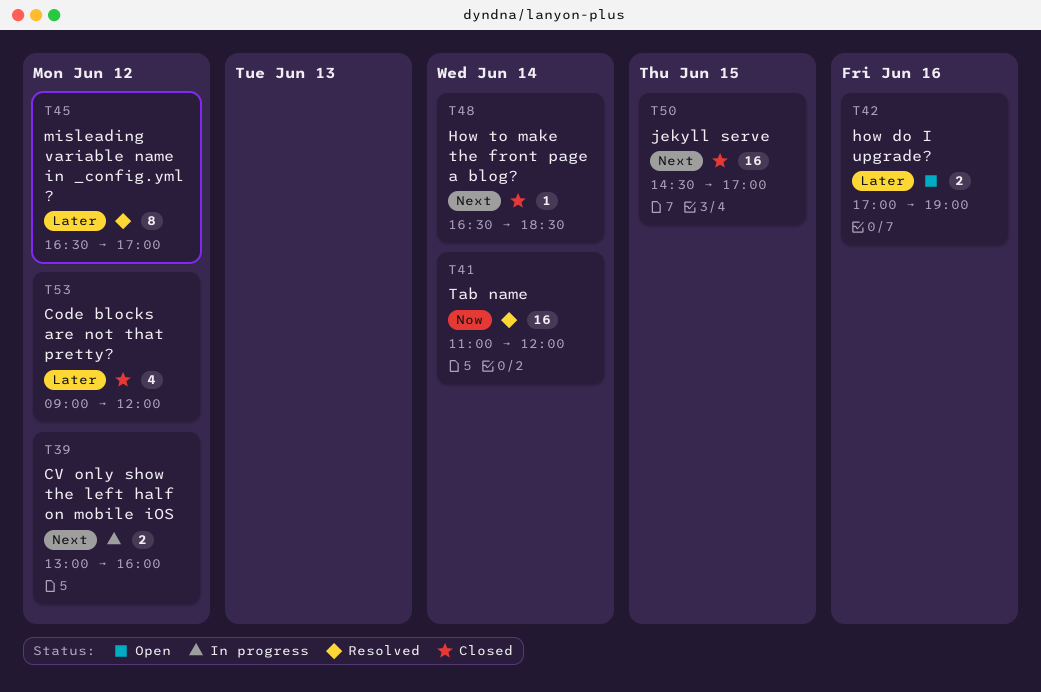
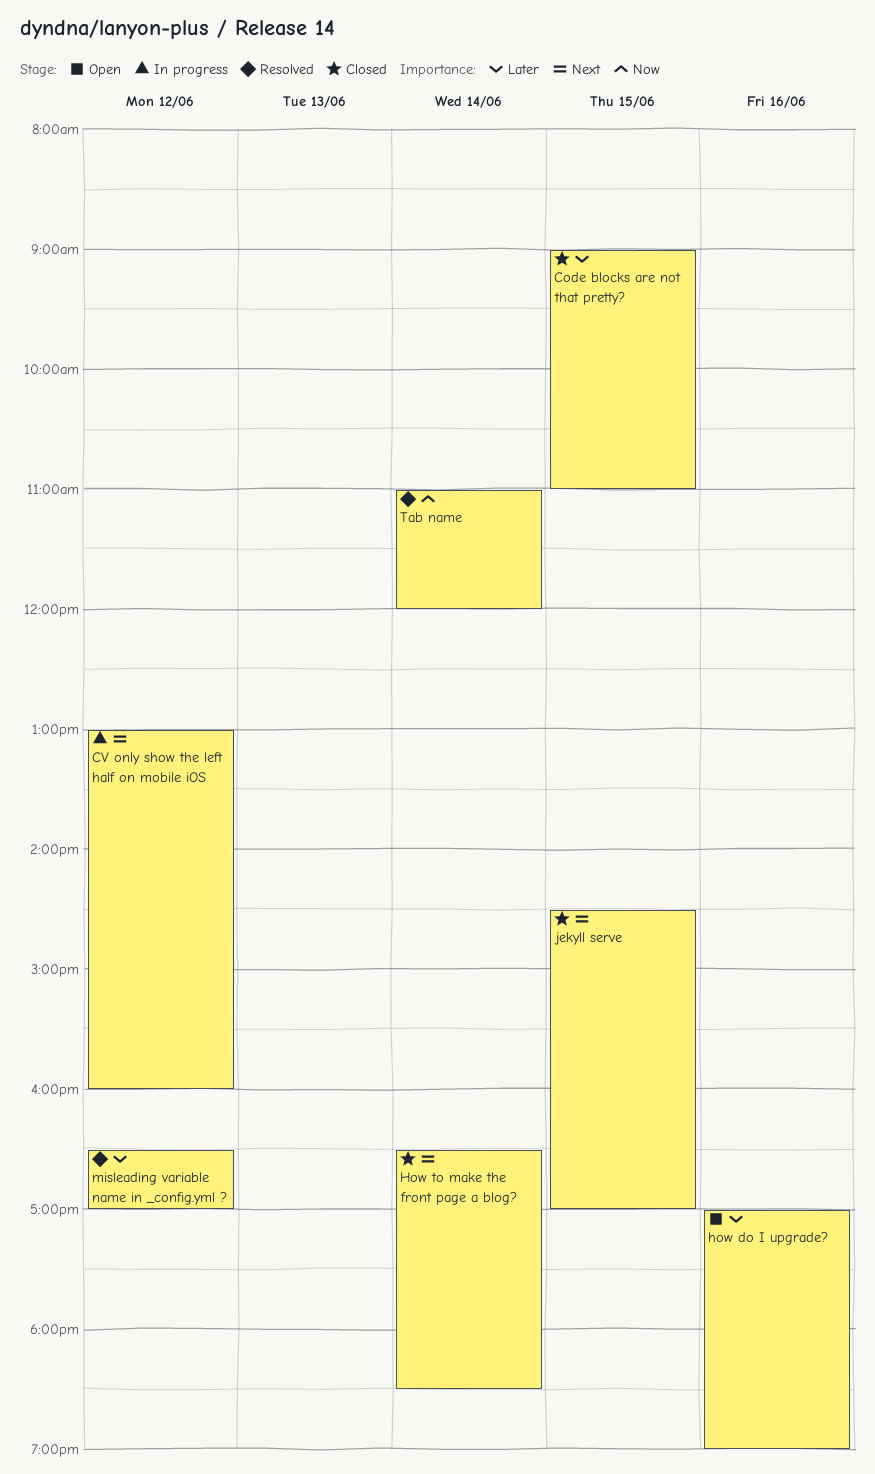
Code blocks are not that pretty?, day: Jun 12 -> Jun 15
Code blocks are not that pretty?, ends: 12:00 -> 11:00

